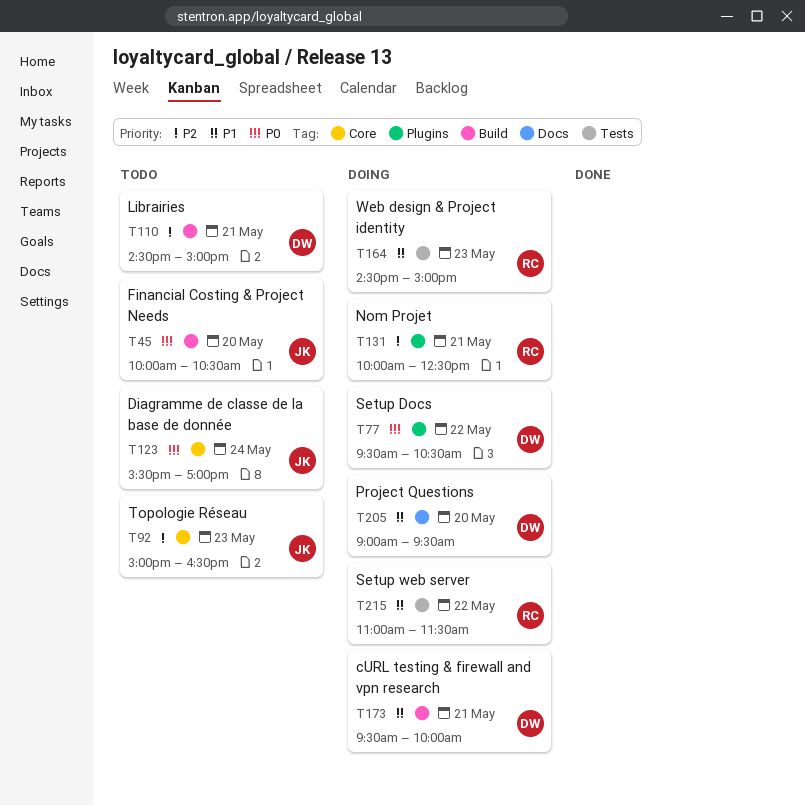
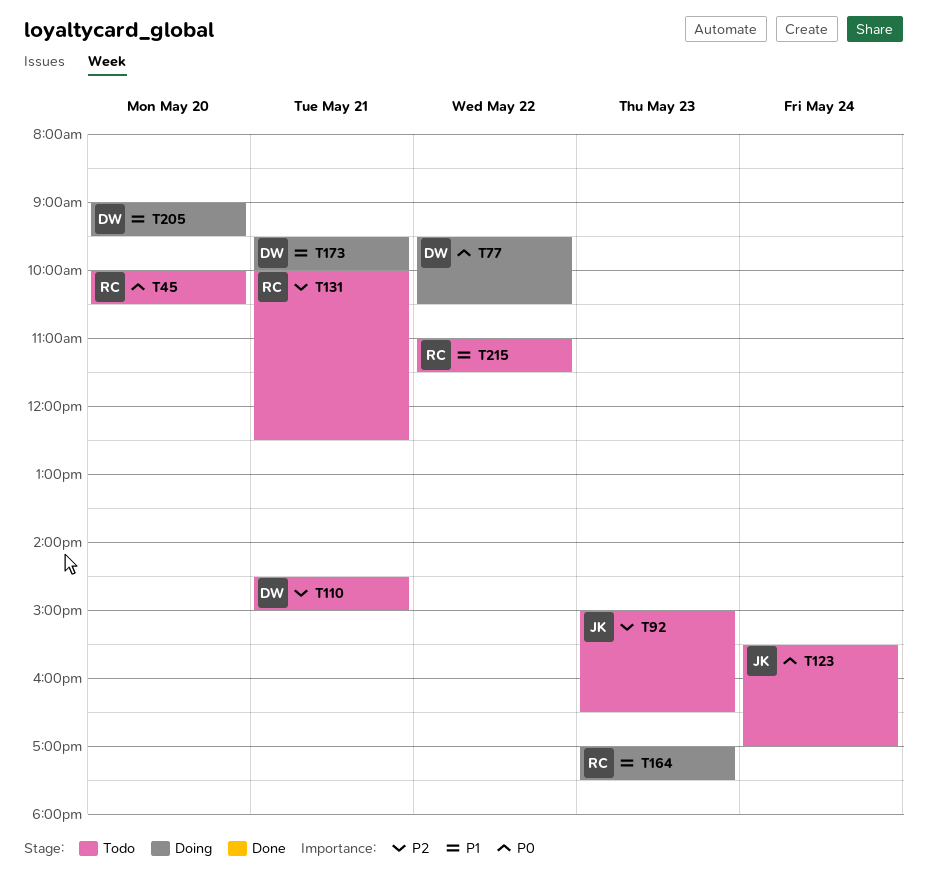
T45, owner: JK -> RC
T131, status: Doing -> Todo
T164, begins: 14:30 -> 17:00
T164, ends: 15:00 -> 17:30
T215, status: Doing -> Todo

